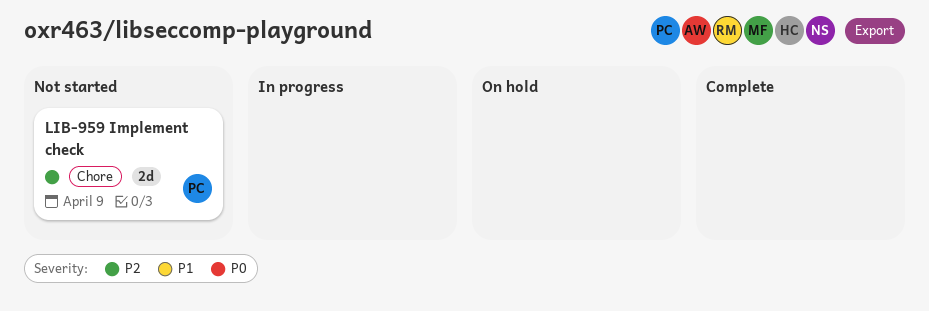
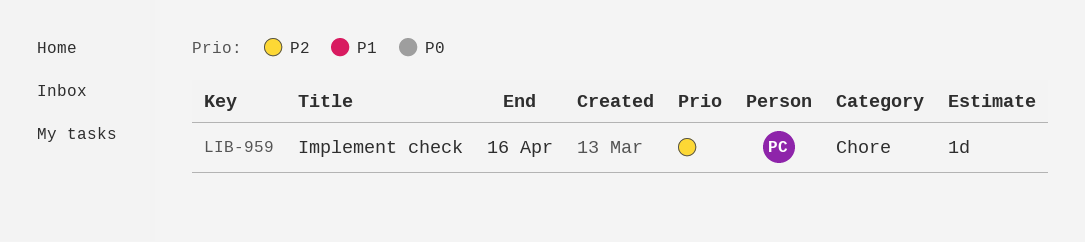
LIB-959, estimate: 2d -> 1d
LIB-959, due: Apr 9 -> Apr 16

